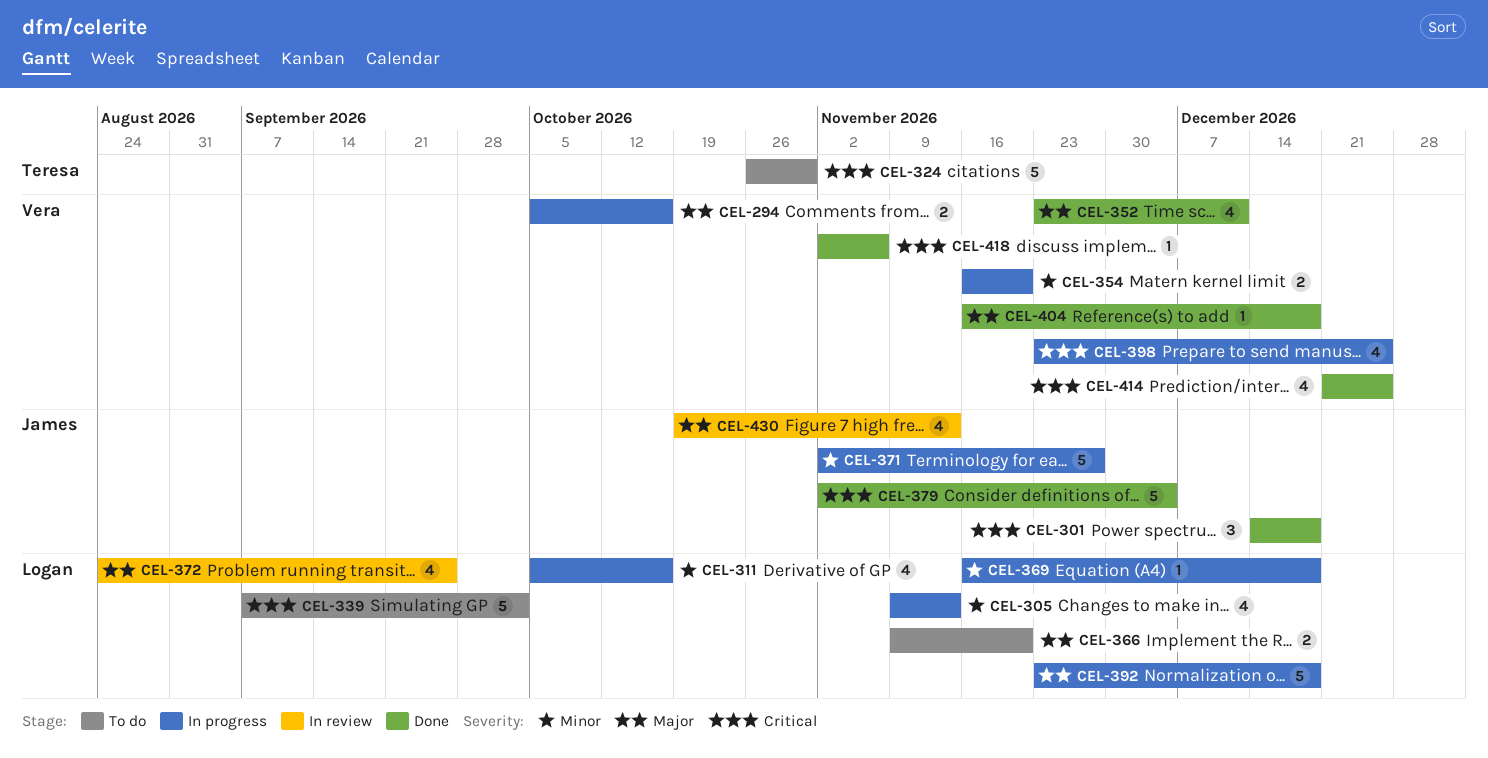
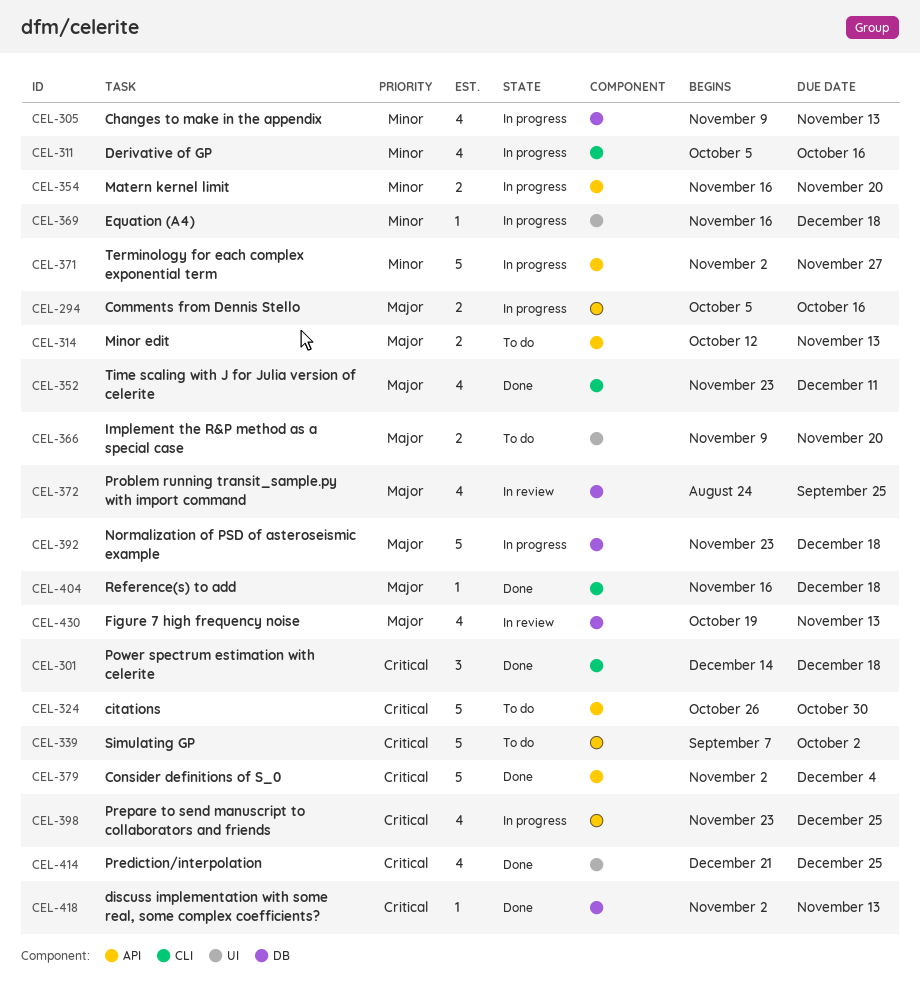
CEL-314: none -> present
CEL-418, due: Nov 6 -> Nov 13

